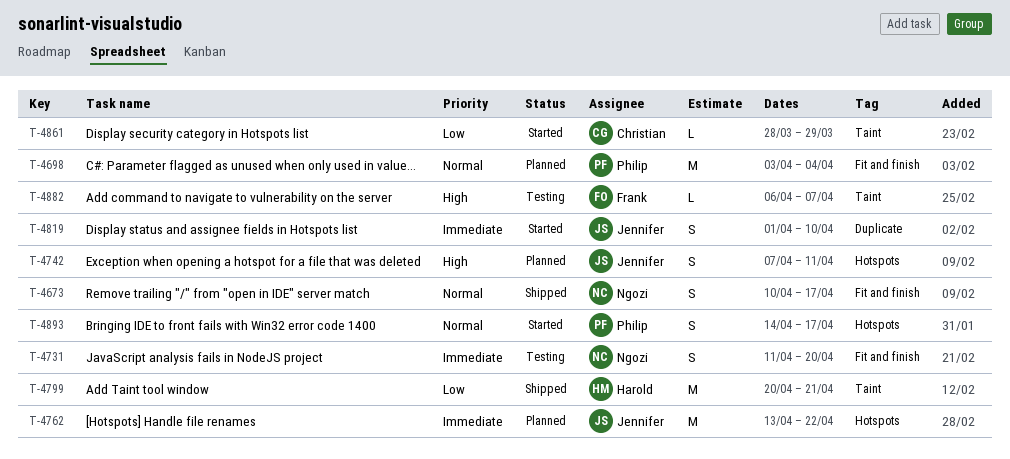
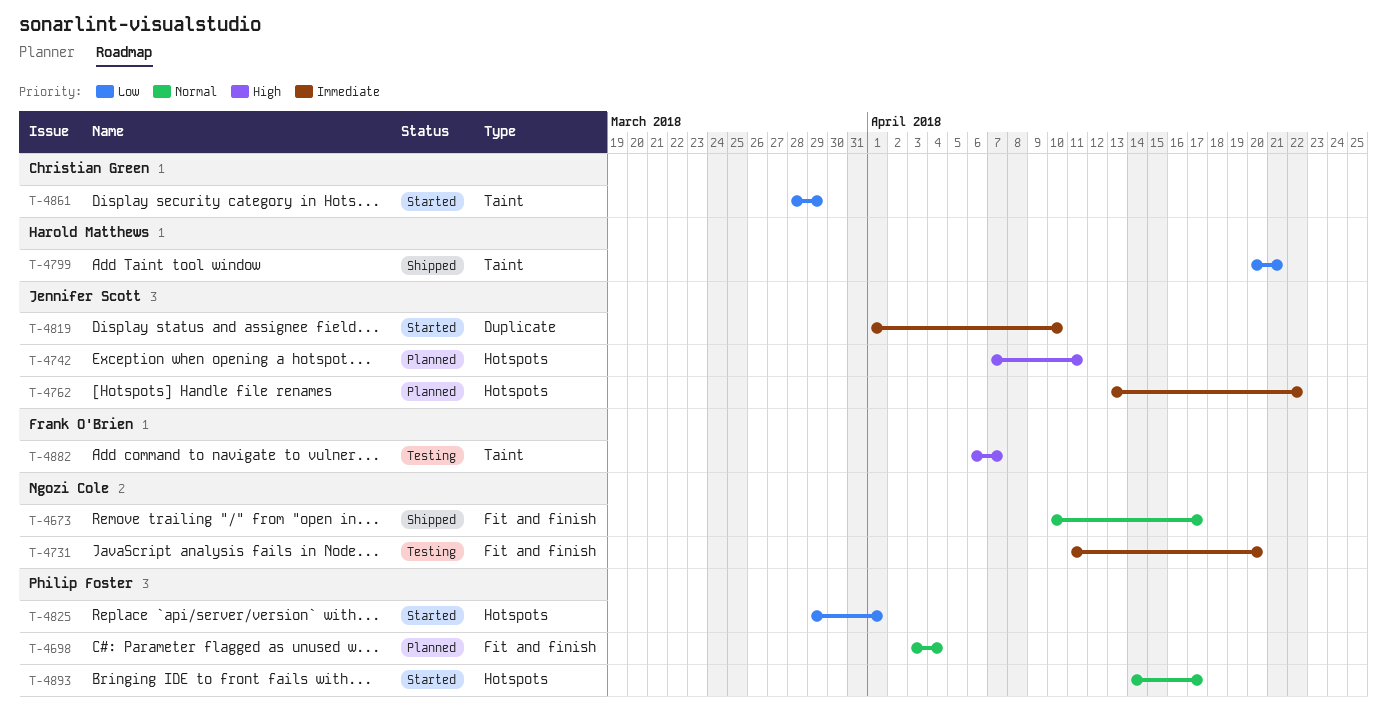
T-4825: none -> present

